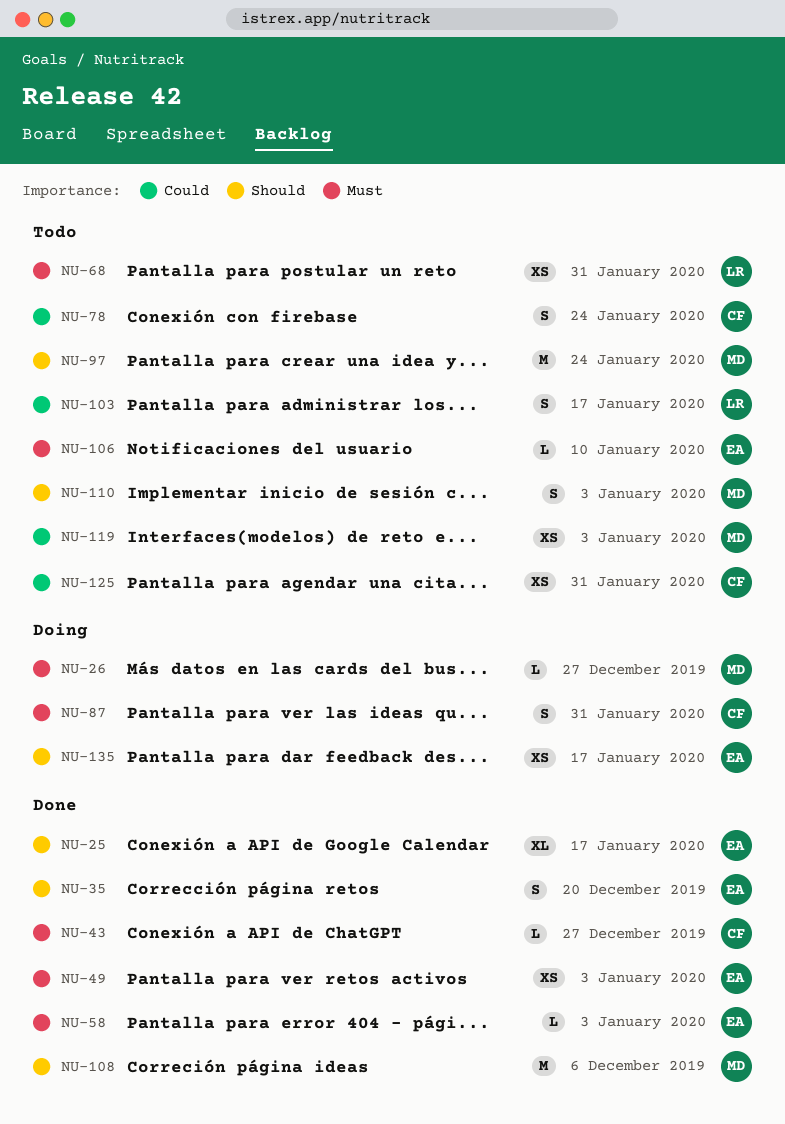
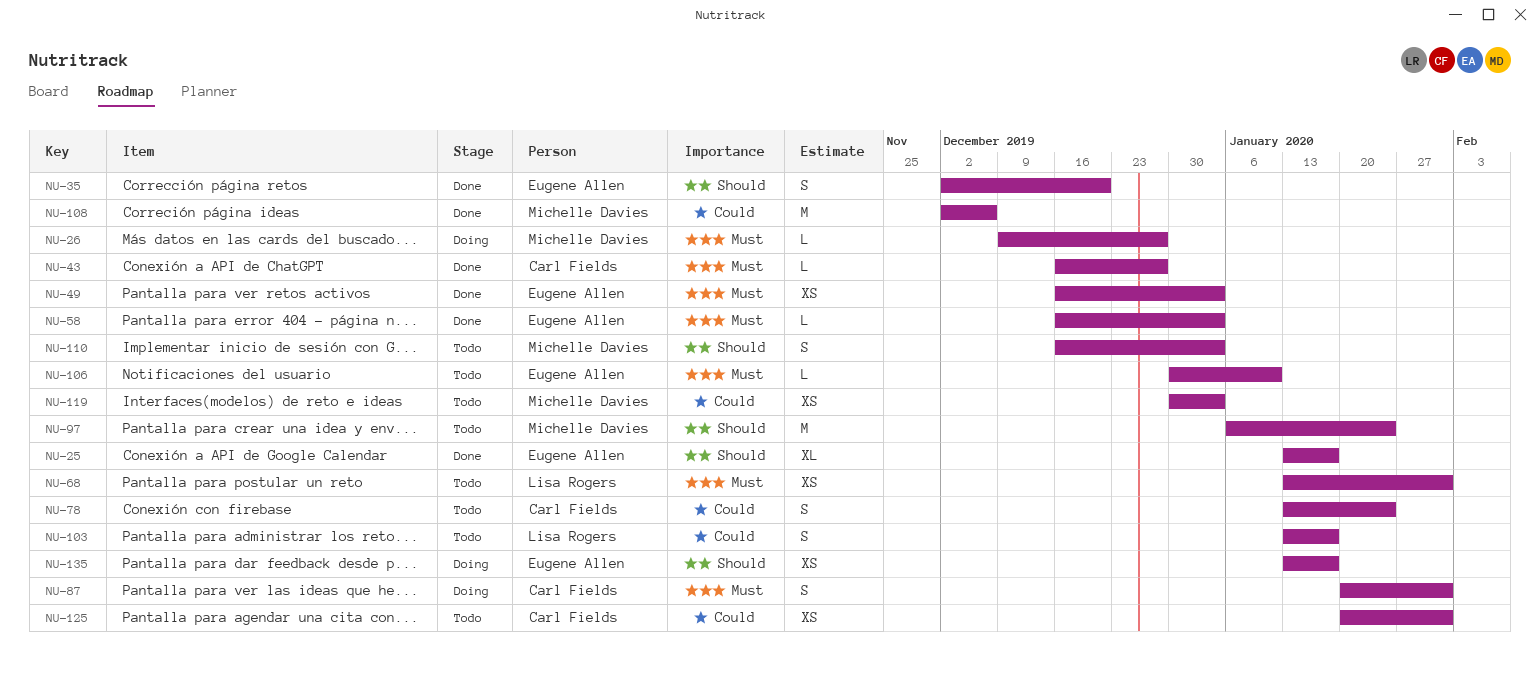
NU-108, priority: Should -> Could

